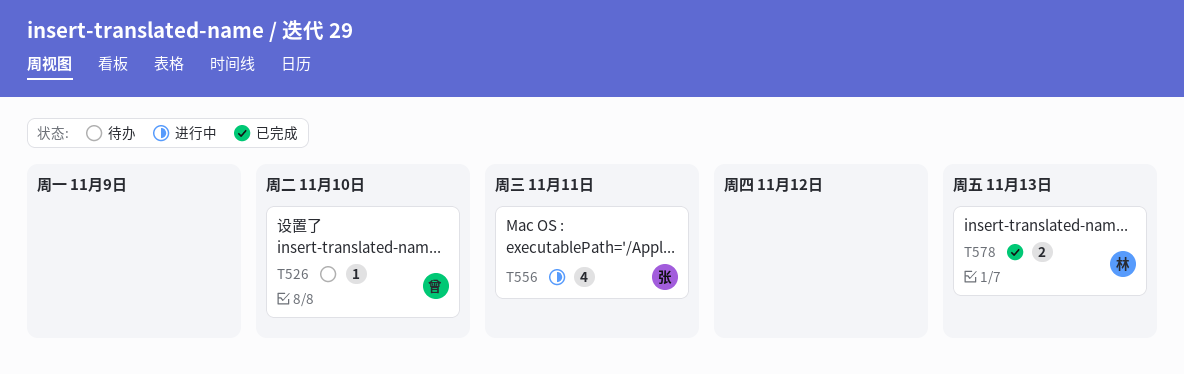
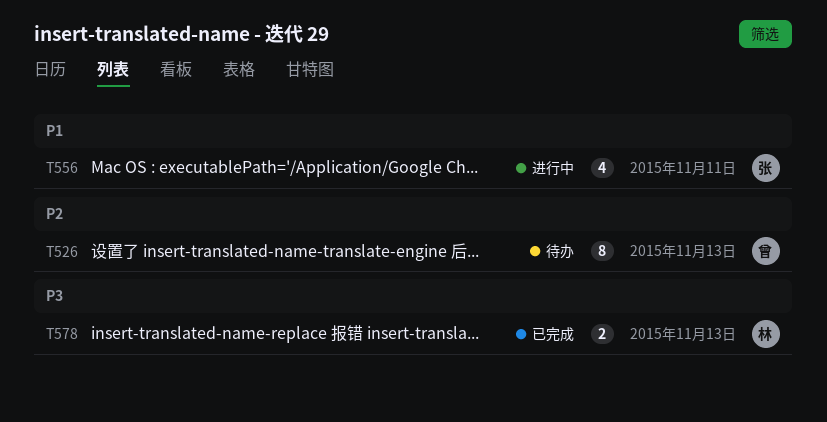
T526, estimate: 1 -> 8
T526, due: Nov 10 -> Nov 13

